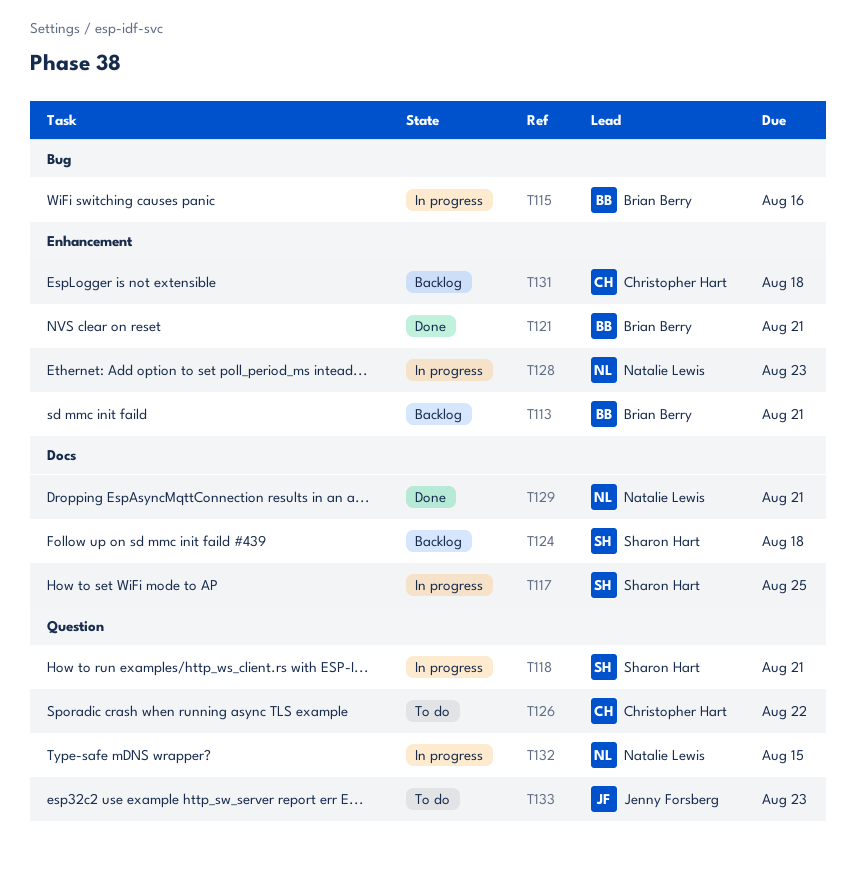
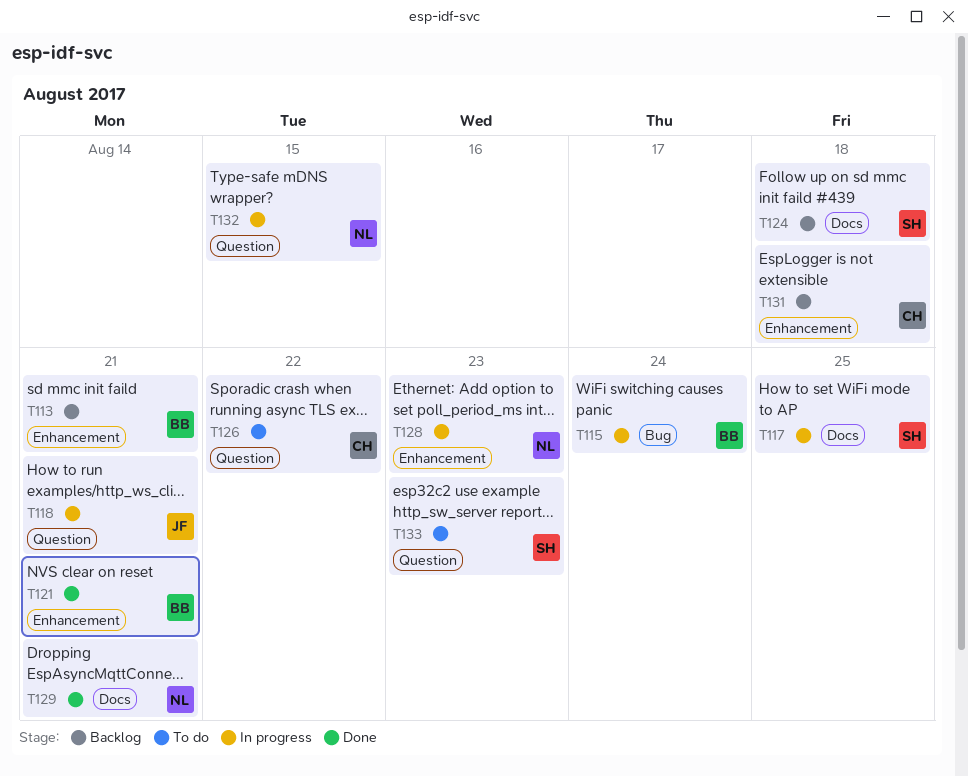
T115, due: Aug 16 -> Aug 24
T118, owner: Sharon Hart -> Jenny Forsberg
T133, owner: Jenny Forsberg -> Sharon Hart

